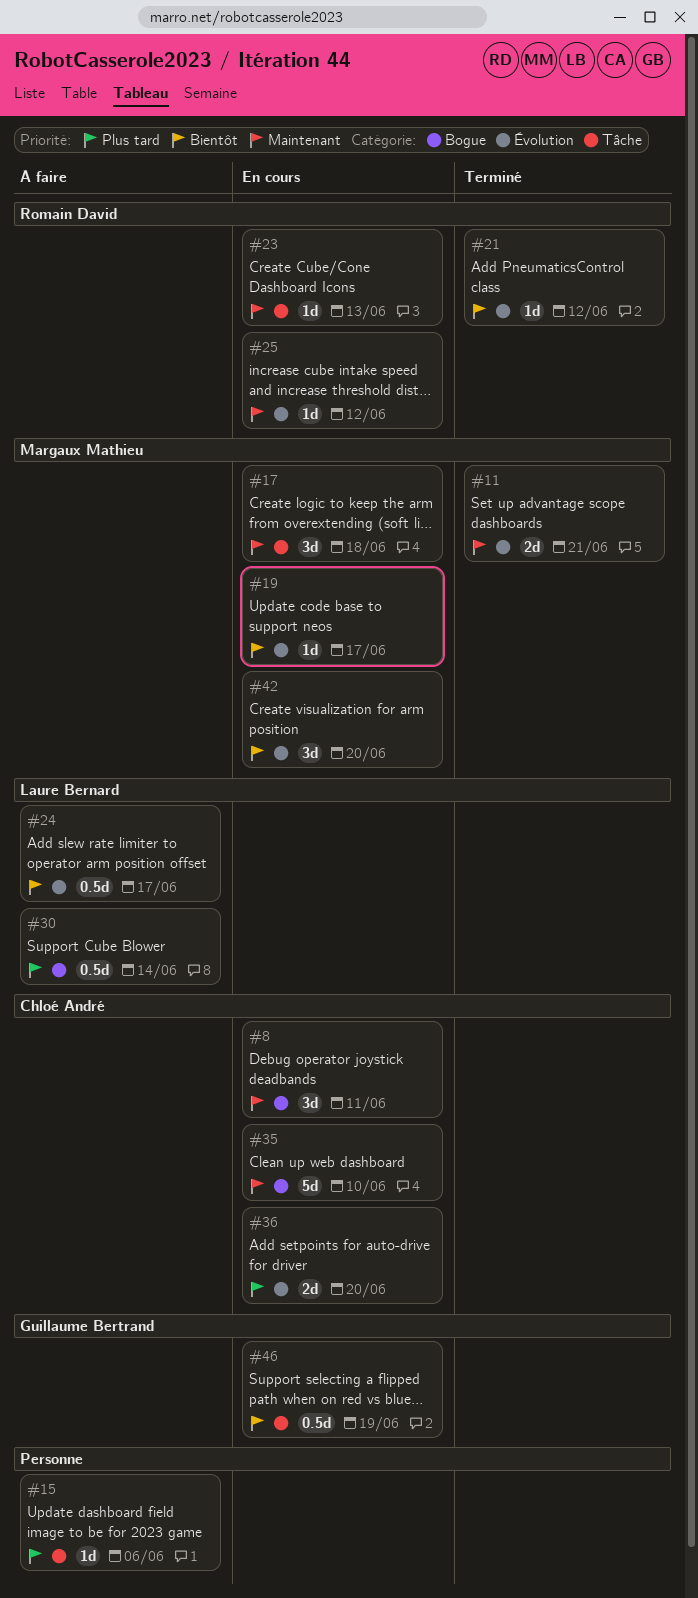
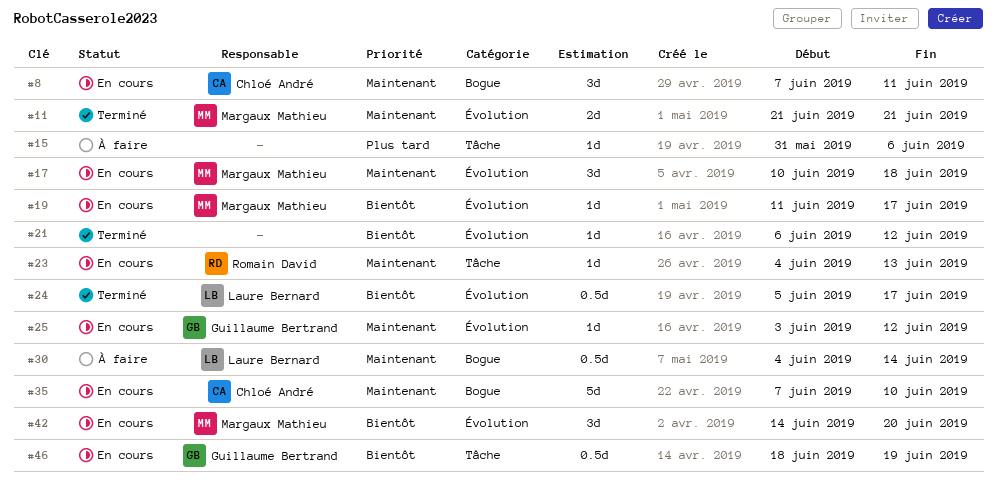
#17, label: Tâche -> Évolution
#21, owner: Romain David -> none
#24, status: À faire -> Terminé
#25, owner: Romain David -> Guillaume Bertrand
#30, priority: Plus tard -> Maintenant
#36: present -> none

